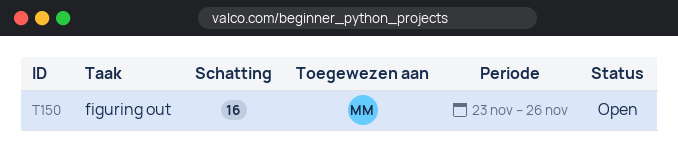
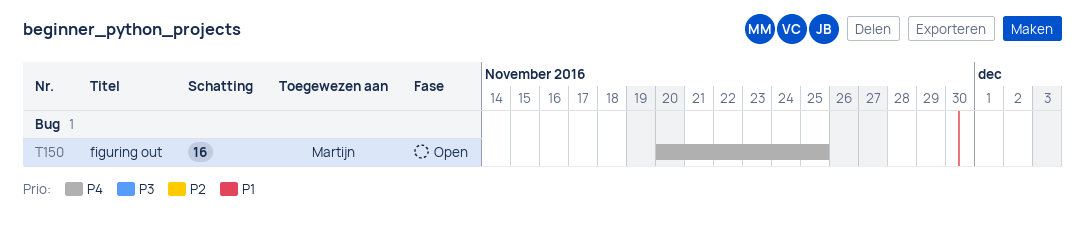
T150, start: Nov 23 -> Nov 20
T150, due: Nov 26 -> Nov 25

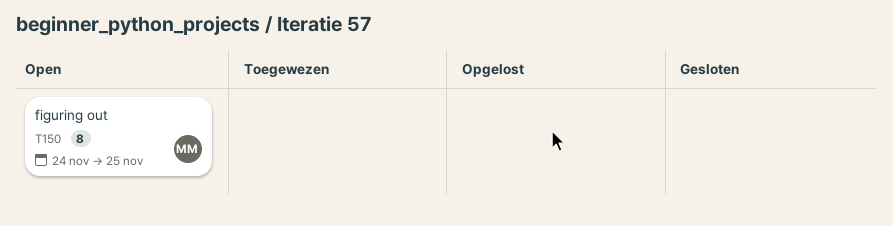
T150, estimate: 16 -> 8
T150, start: Nov 20 -> Nov 24

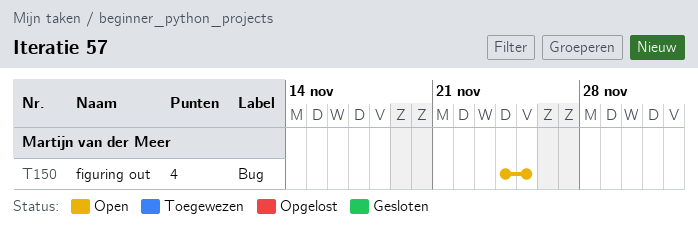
T150, estimate: 8 -> 4

